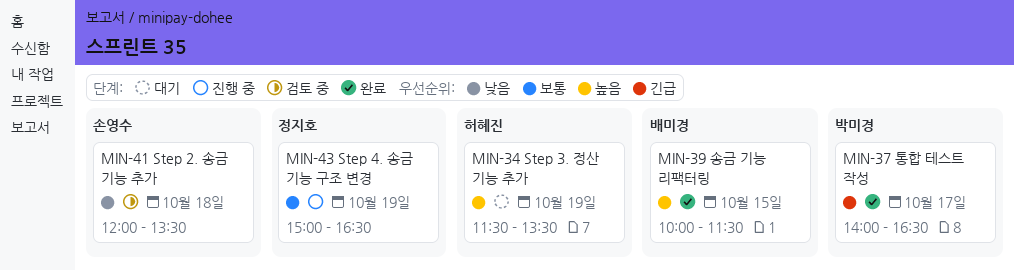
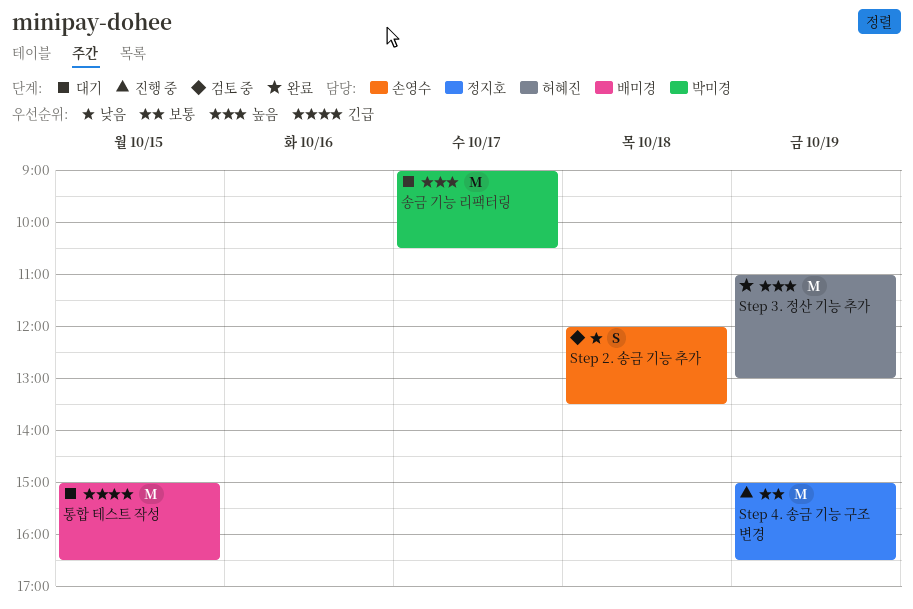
Step 3. 정산 기능 추가, status: 대기 -> 완료
Step 3. 정산 기능 추가, begins: 11:30 -> 11:00
Step 3. 정산 기능 추가, ends: 13:30 -> 13:00
송금 기능 리팩터링, status: 완료 -> 대기
송금 기능 리팩터링, owner: 배미경 -> 박미경
송금 기능 리팩터링, day: Oct 15 -> Oct 17
송금 기능 리팩터링, begins: 10:00 -> 09:00
송금 기능 리팩터링, ends: 11:30 -> 10:30
통합 테스트 작성, status: 완료 -> 대기
통합 테스트 작성, owner: 박미경 -> 배미경
통합 테스트 작성, day: Oct 17 -> Oct 15
통합 테스트 작성, begins: 14:00 -> 15:00

